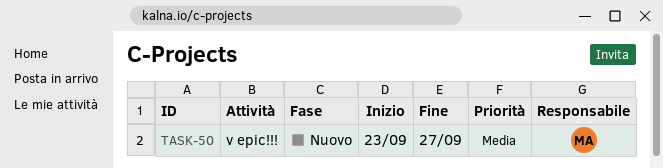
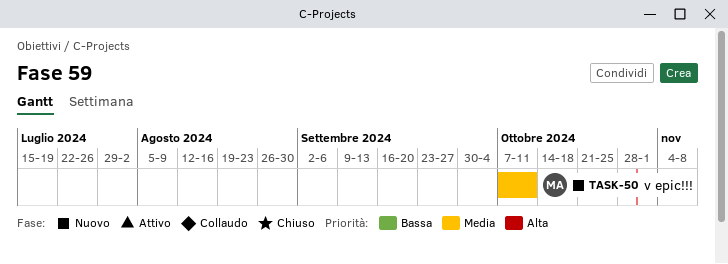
TASK-50, start: Sep 23 -> Oct 7
TASK-50, due: Sep 27 -> Oct 11

